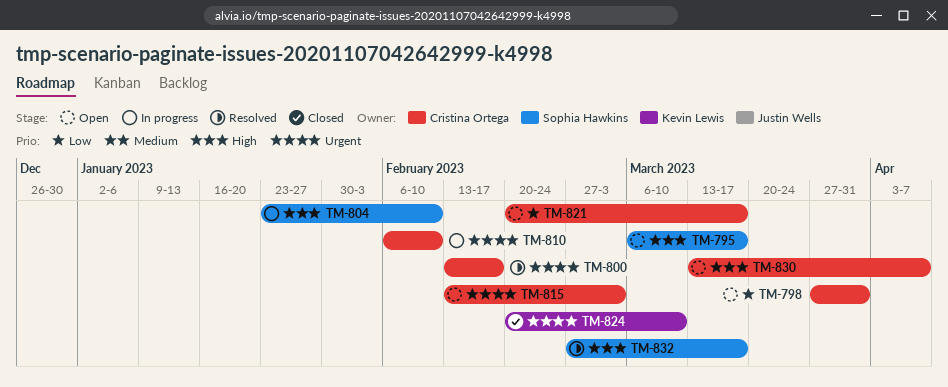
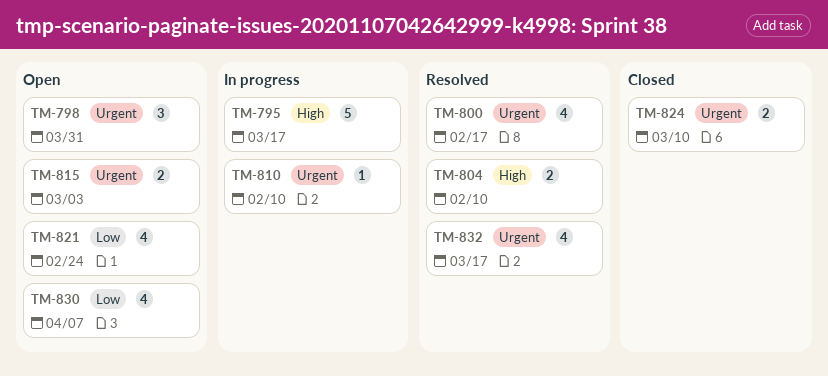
TM-795, status: Open -> In progress
TM-798, priority: Low -> Urgent
TM-804, status: In progress -> Resolved
TM-821, due: Mar 17 -> Feb 24
TM-830, priority: High -> Low
TM-832, priority: High -> Urgent

